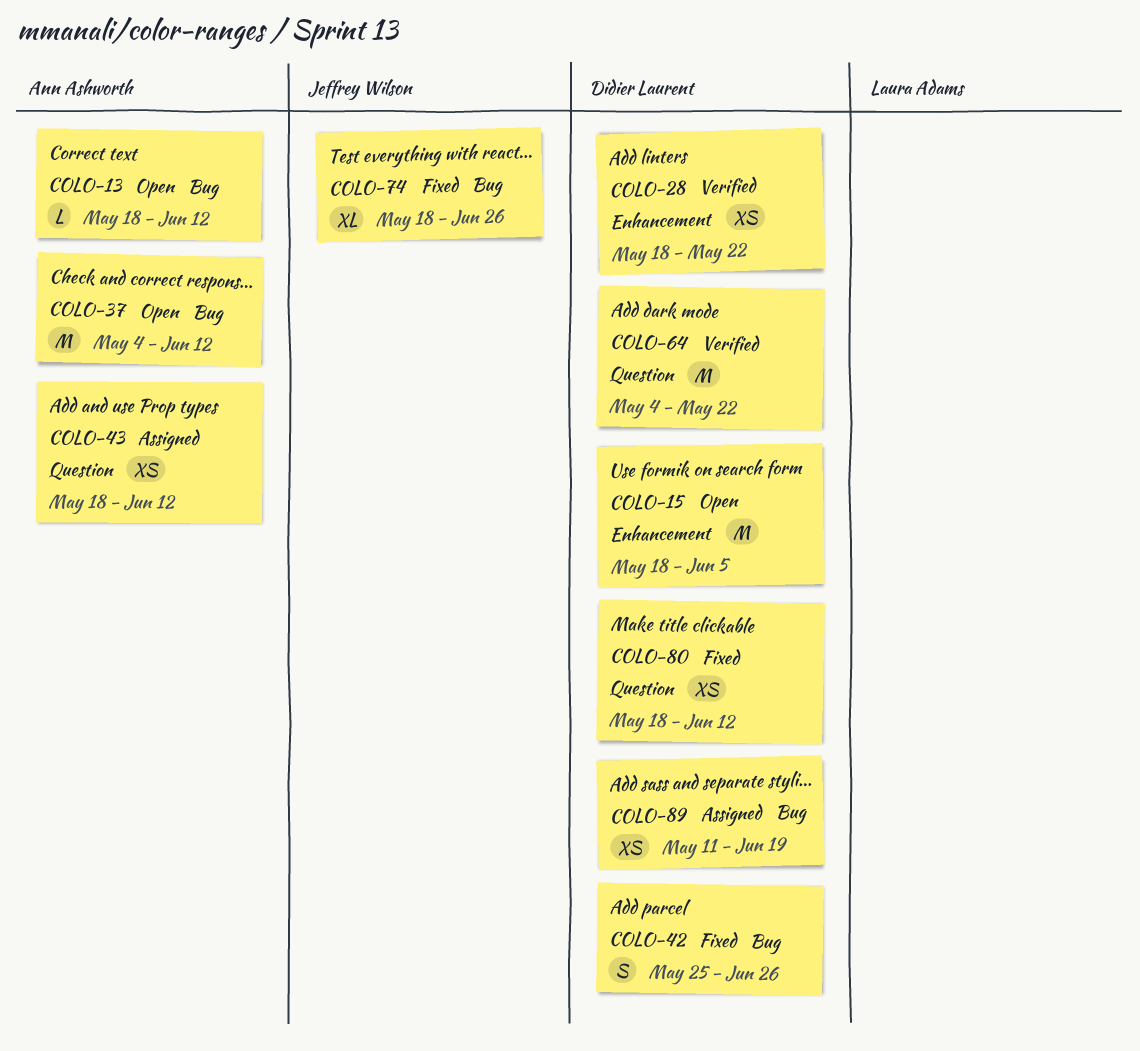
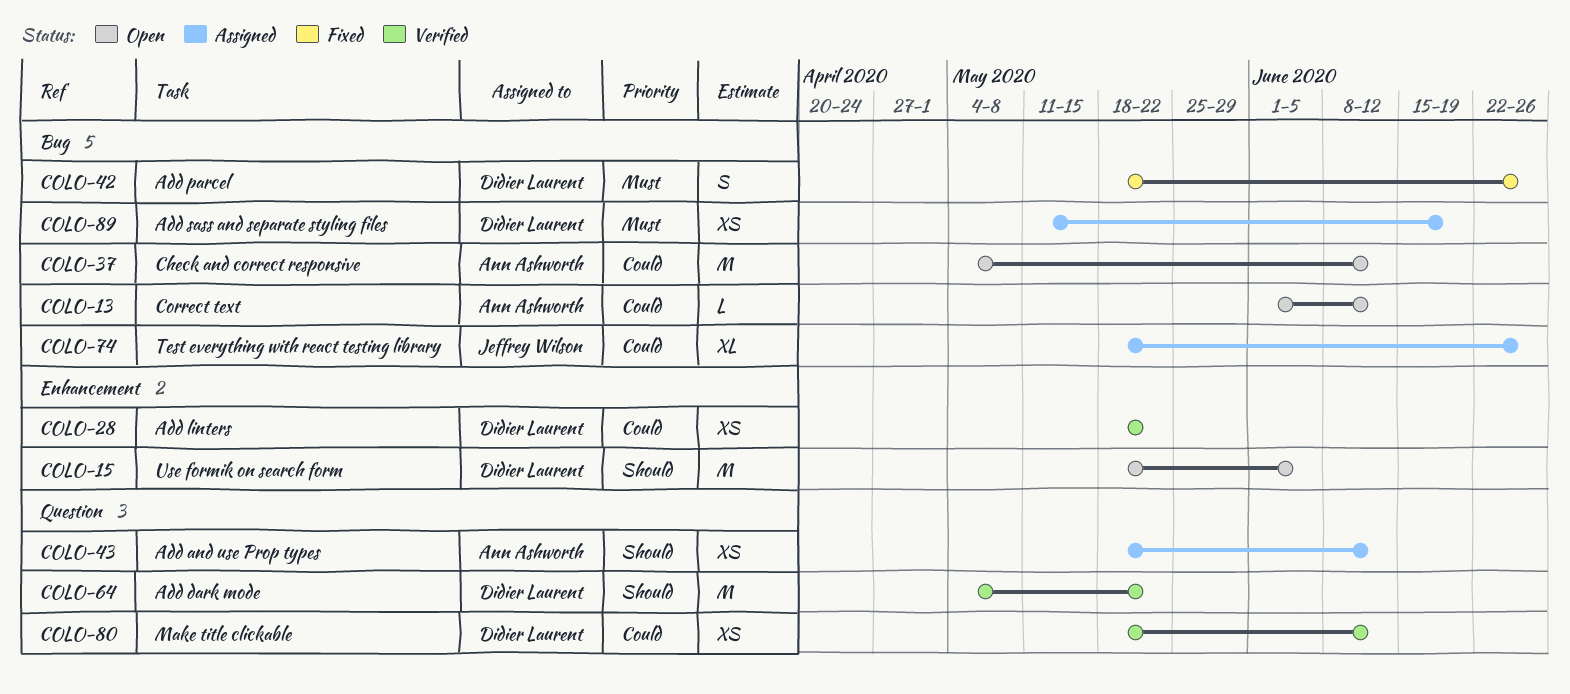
COLO-13, start: May 18 -> Jun 1
COLO-42, start: May 25 -> May 18
COLO-74, status: Fixed -> Assigned
COLO-80, status: Fixed -> Verified

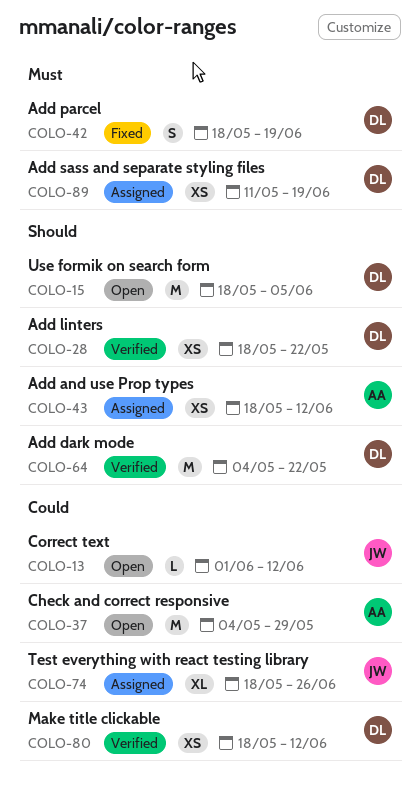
COLO-13, owner: Ann Ashworth -> Jeffrey Wilson
COLO-28, priority: Could -> Should
COLO-37, due: Jun 12 -> May 29
COLO-42, due: Jun 26 -> Jun 19

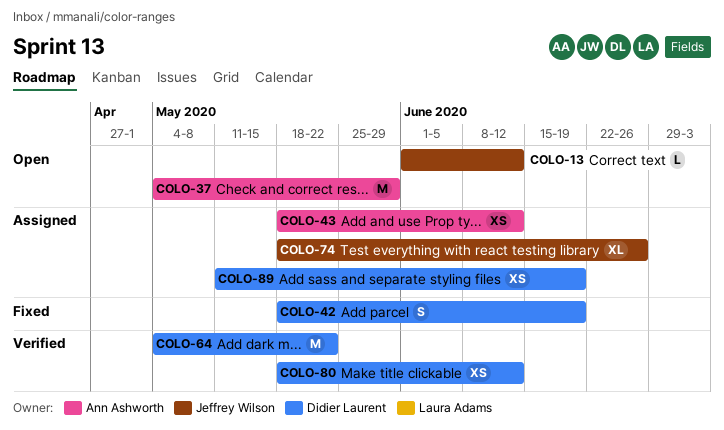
COLO-15: present -> none
COLO-28: present -> none

